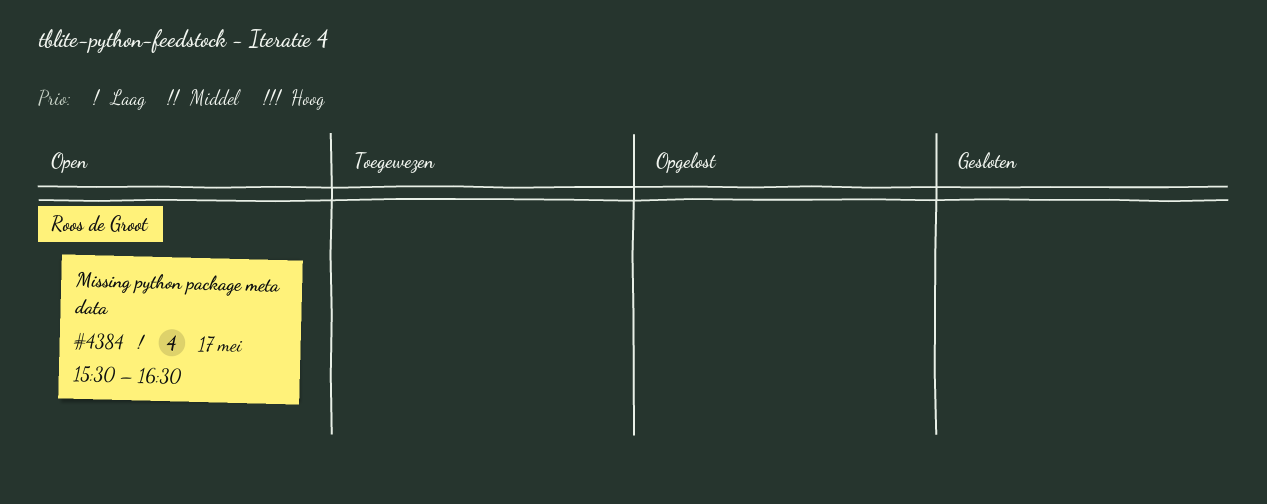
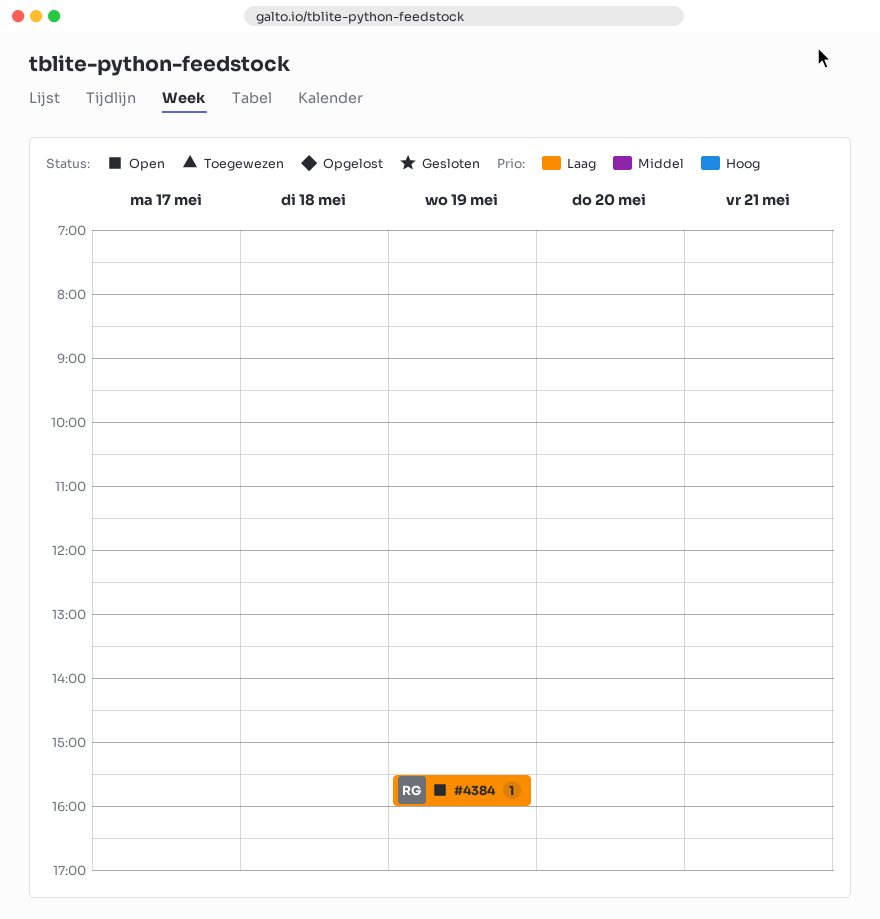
#4384, estimate: 4 -> 1
#4384, day: May 17 -> May 19
#4384, ends: 16:30 -> 16:00

